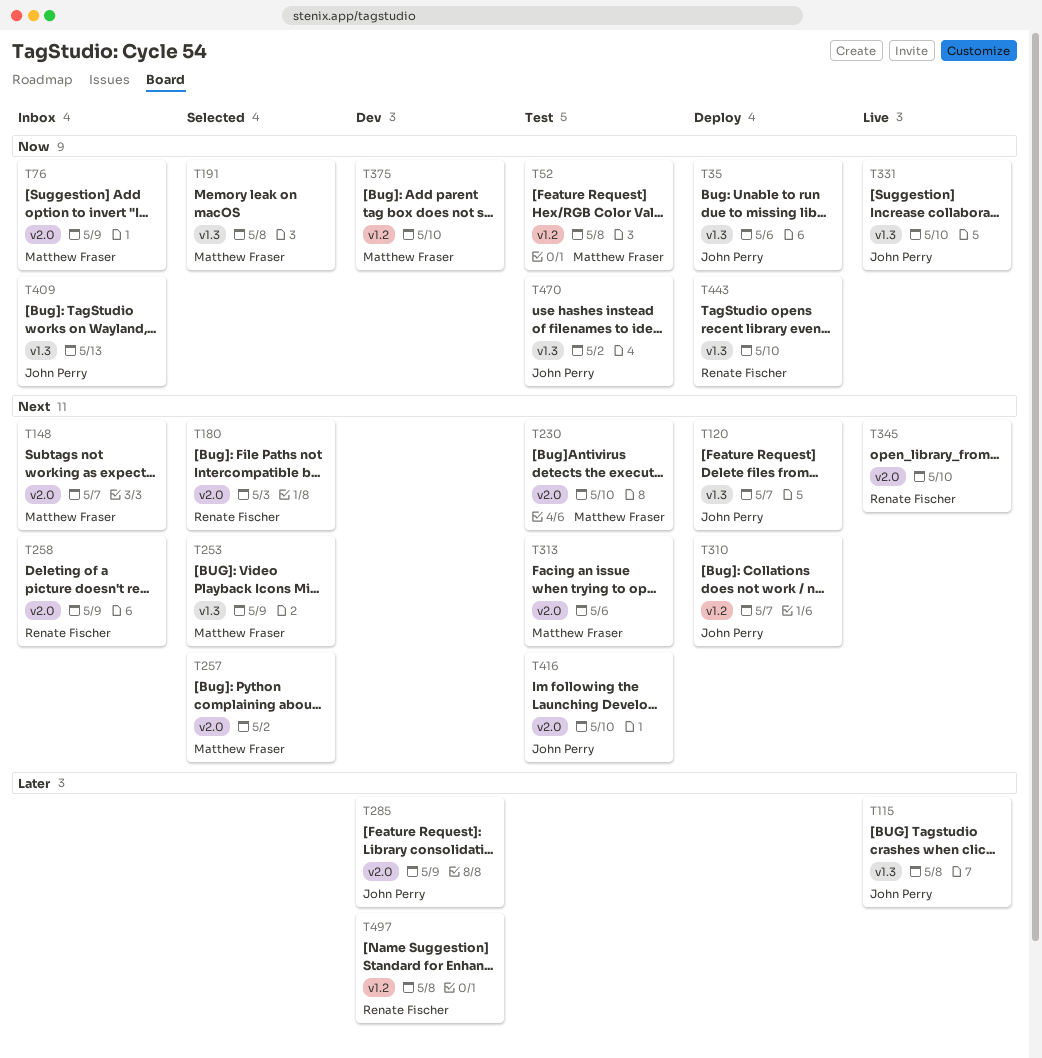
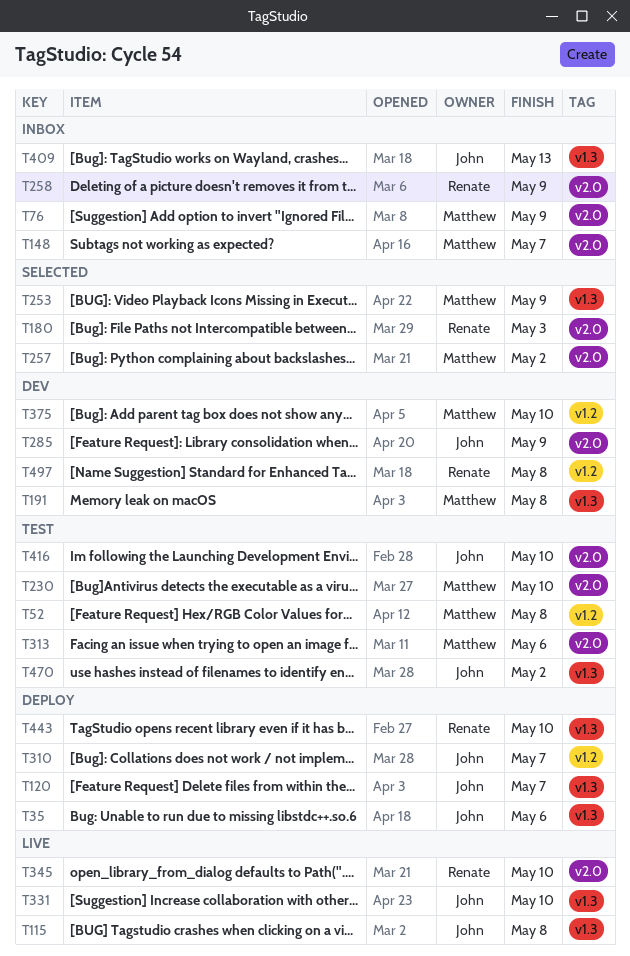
T191, status: Selected -> Dev

